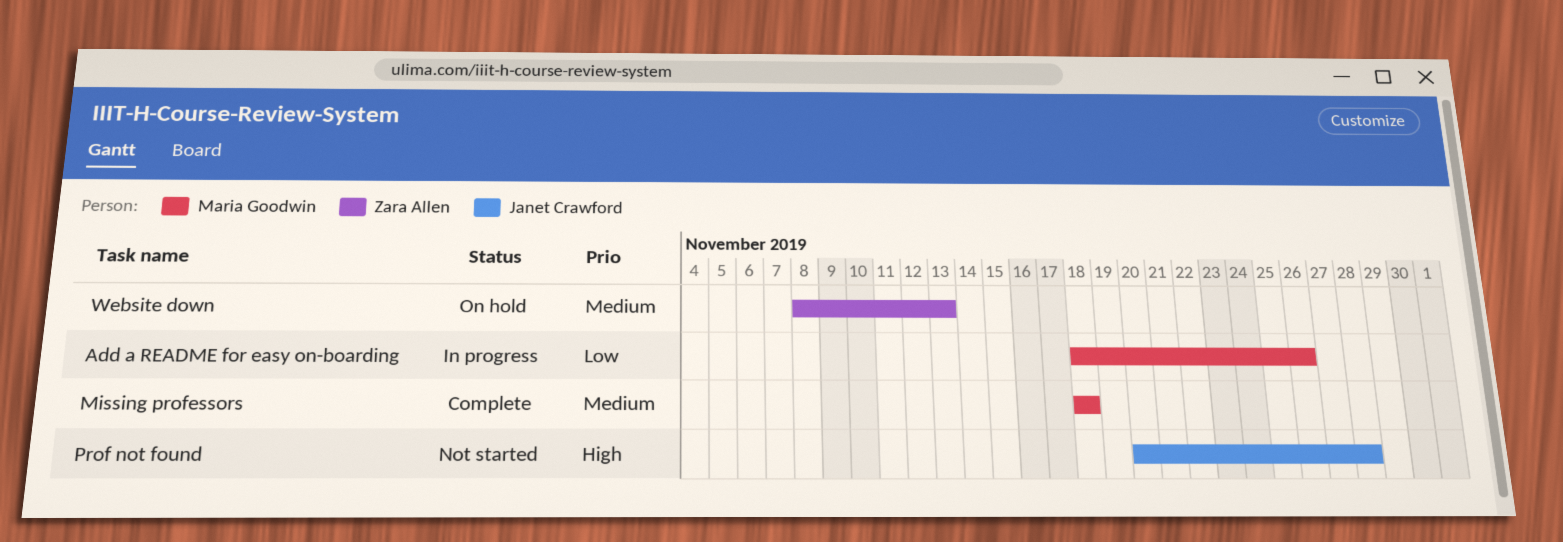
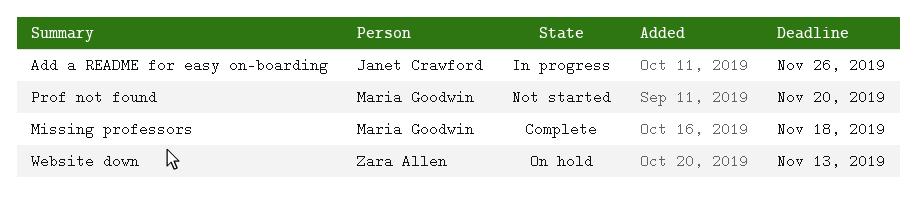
Add a README for easy on-boarding, owner: Maria Goodwin -> Janet Crawford
Prof not found, owner: Janet Crawford -> Maria Goodwin
Prof not found, due: Nov 28 -> Nov 20

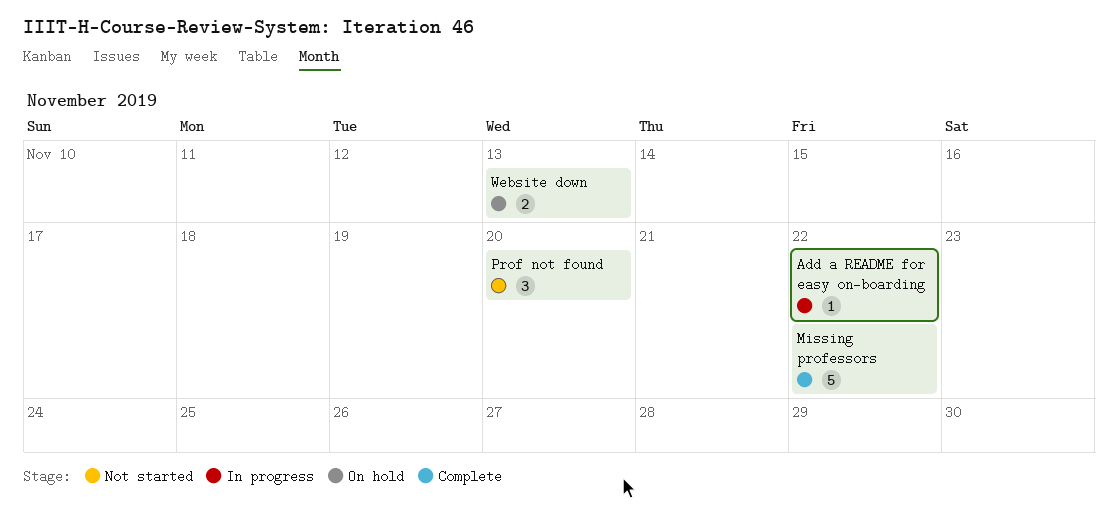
Add a README for easy on-boarding, due: Nov 26 -> Nov 22
Missing professors, due: Nov 18 -> Nov 22

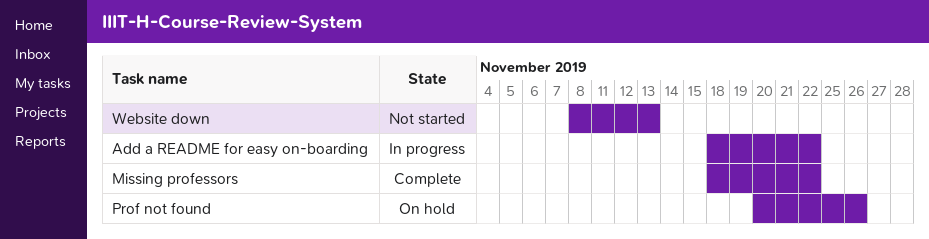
Prof not found, status: Not started -> On hold
Prof not found, due: Nov 20 -> Nov 26
Website down, status: On hold -> Not started

